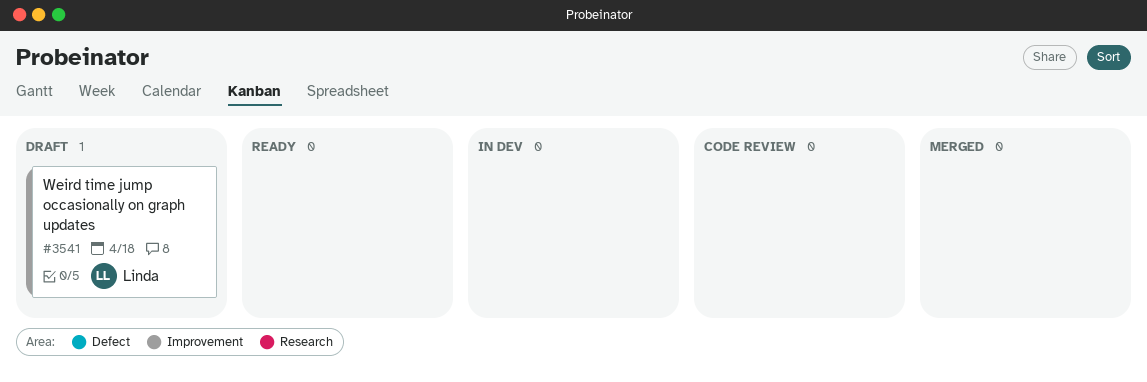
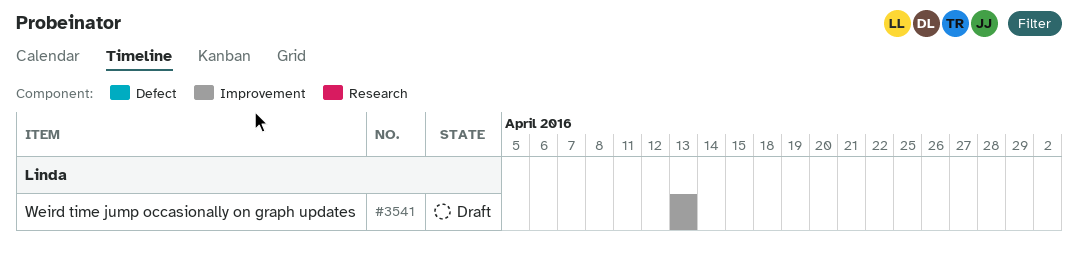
#3541, due: Apr 18 -> Apr 13

